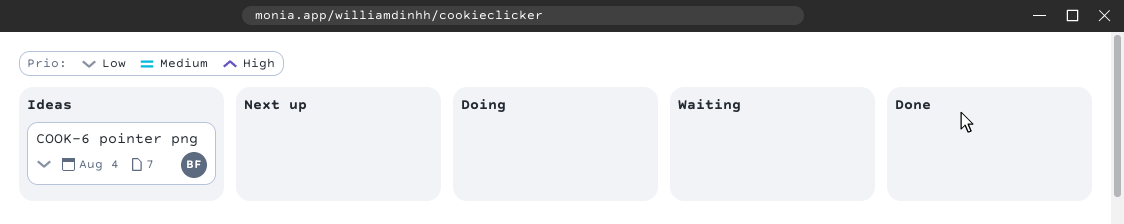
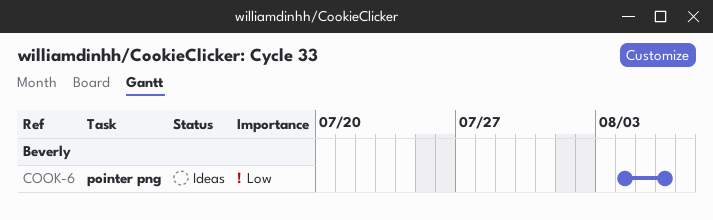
COOK-6, due: Aug 4 -> Aug 6

